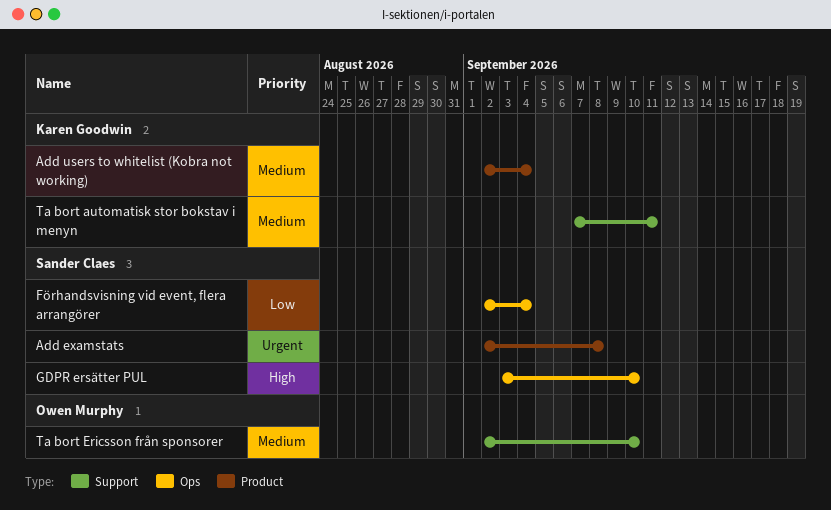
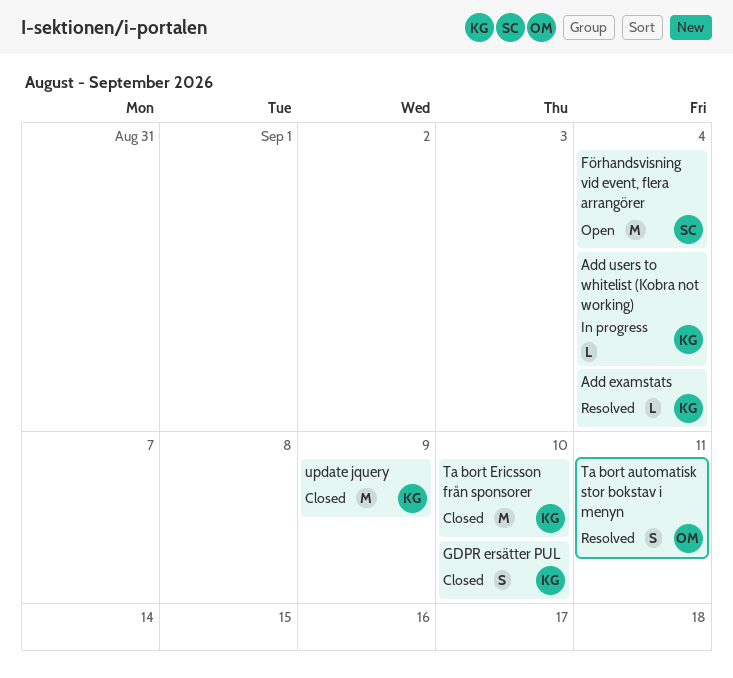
Add examstats, owner: Sander Claes -> Karen Goodwin
Add examstats, due: Sep 8 -> Sep 4
GDPR ersätter PUL, owner: Sander Claes -> Karen Goodwin
Ta bort automatisk stor bokstav i menyn, owner: Karen Goodwin -> Owen Murphy
Ta bort Ericsson från sponsorer, owner: Owen Murphy -> Karen Goodwin
update jquery: none -> present

